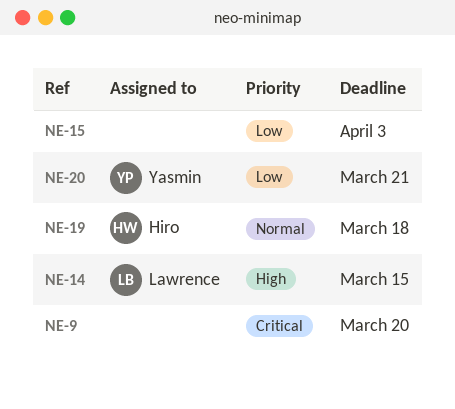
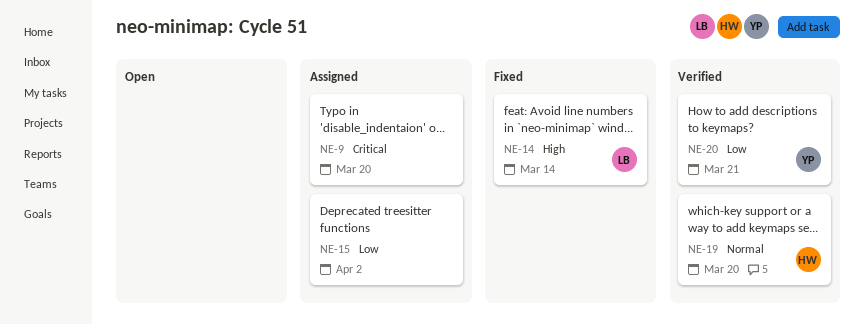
NE-14, due: Mar 15 -> Mar 14
NE-15, due: Apr 3 -> Apr 2
NE-19, due: Mar 18 -> Mar 20

